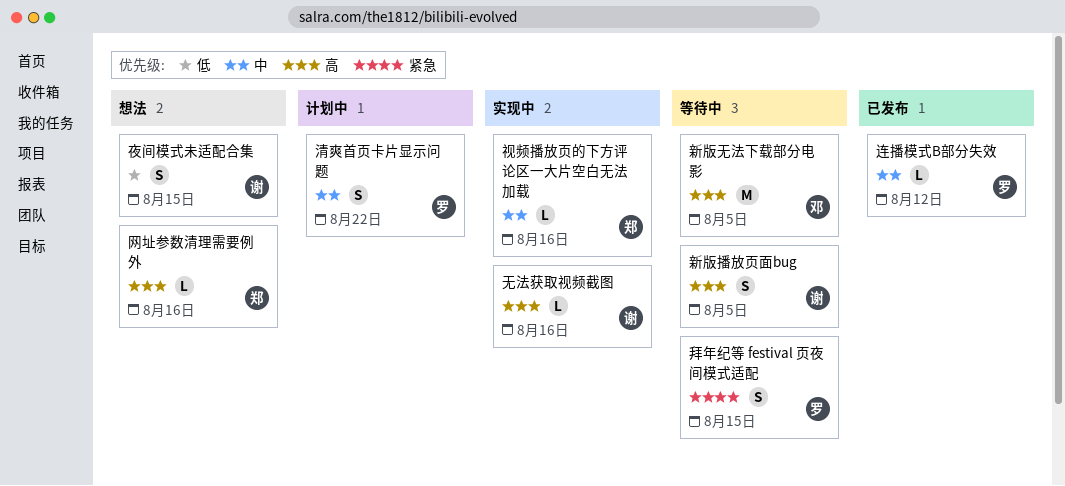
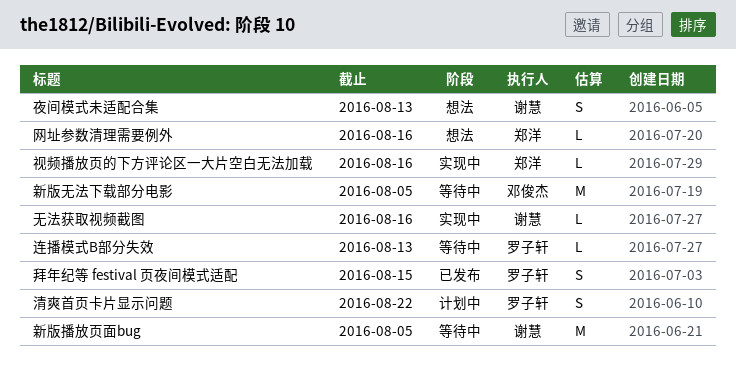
夜间模式未适配合集, due: Aug 15 -> Aug 13
拜年纪等 festival 页夜间模式适配, status: 等待中 -> 已发布
新版播放页面bug, estimate: S -> M
连播模式B部分失效, status: 已发布 -> 等待中
连播模式B部分失效, due: Aug 12 -> Aug 13

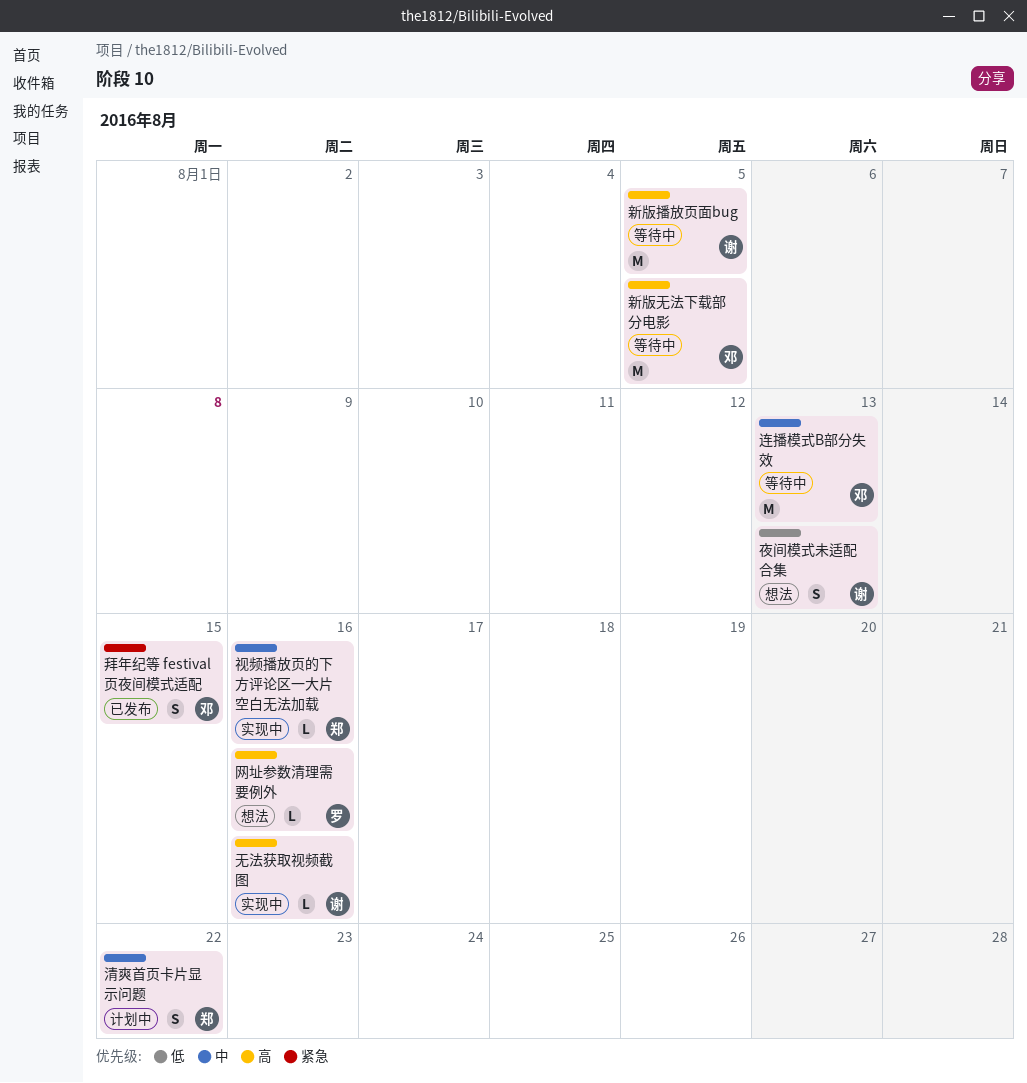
拜年纪等 festival 页夜间模式适配, owner: 罗子轩 -> 邓俊杰
清爽首页卡片显示问题, owner: 罗子轩 -> 郑洋
网址参数清理需要例外, owner: 郑洋 -> 罗子轩
连播模式B部分失效, owner: 罗子轩 -> 邓俊杰
连播模式B部分失效, estimate: L -> M

